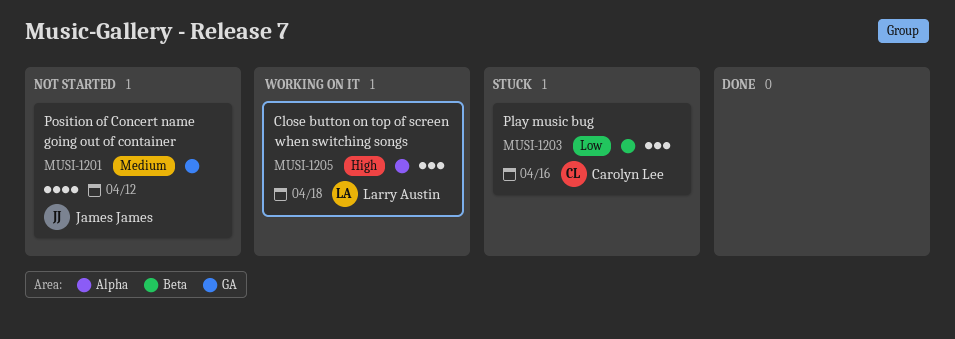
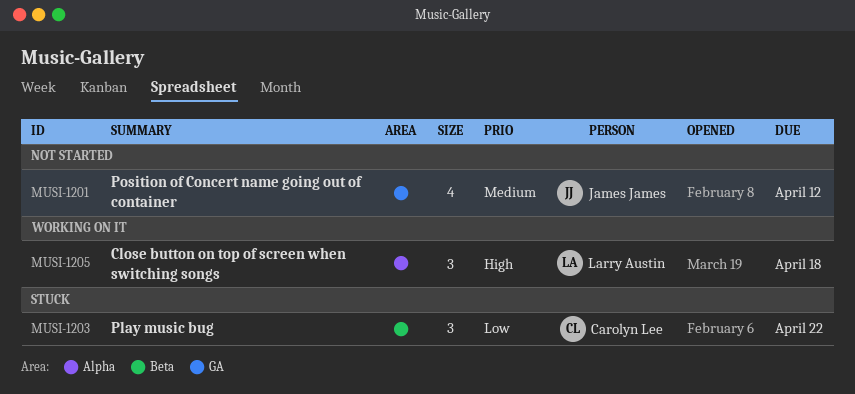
MUSI-1203, due: Apr 16 -> Apr 22

